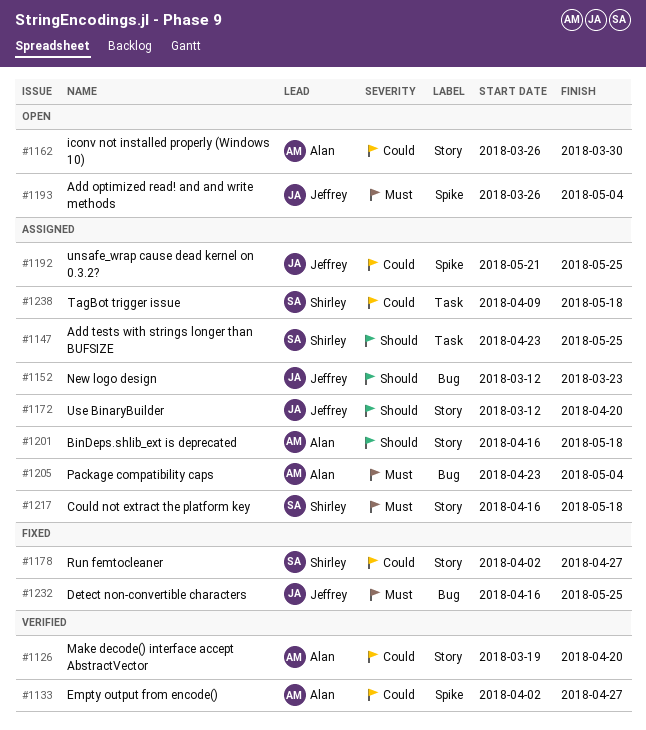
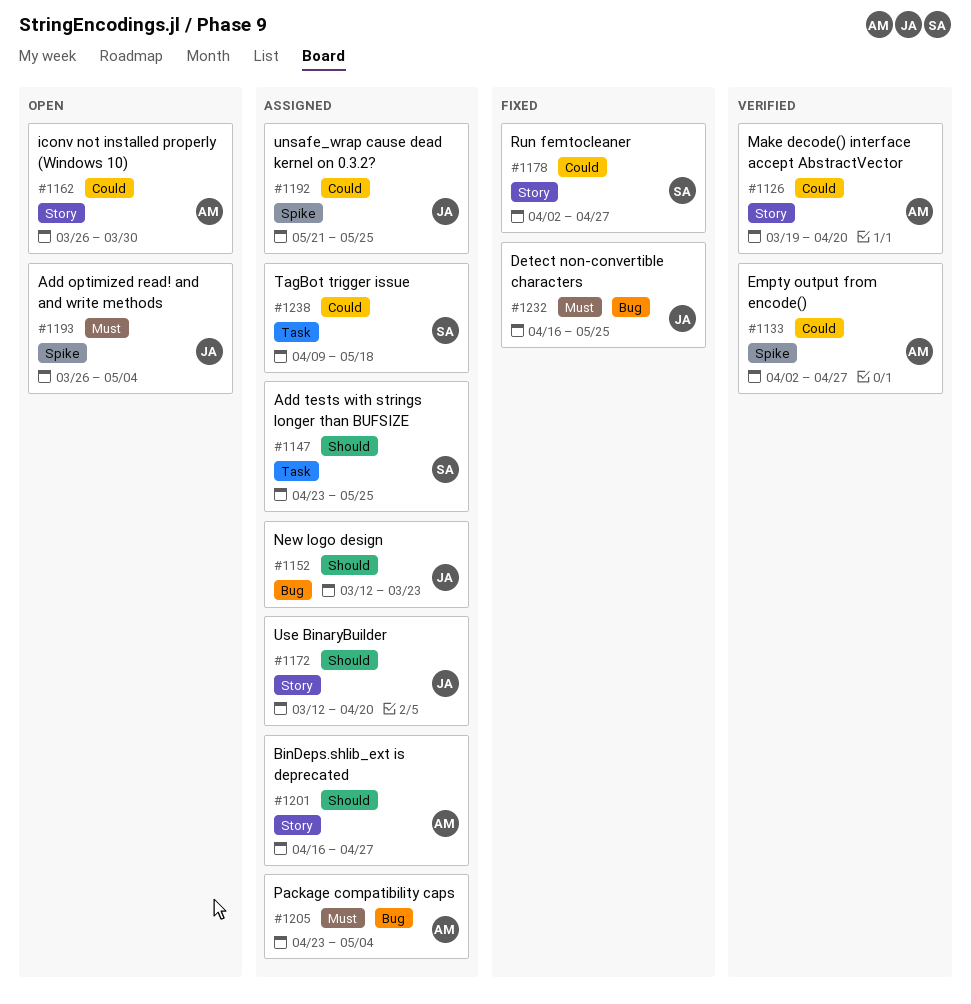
#1201, due: May 18 -> Apr 27
#1217: present -> none

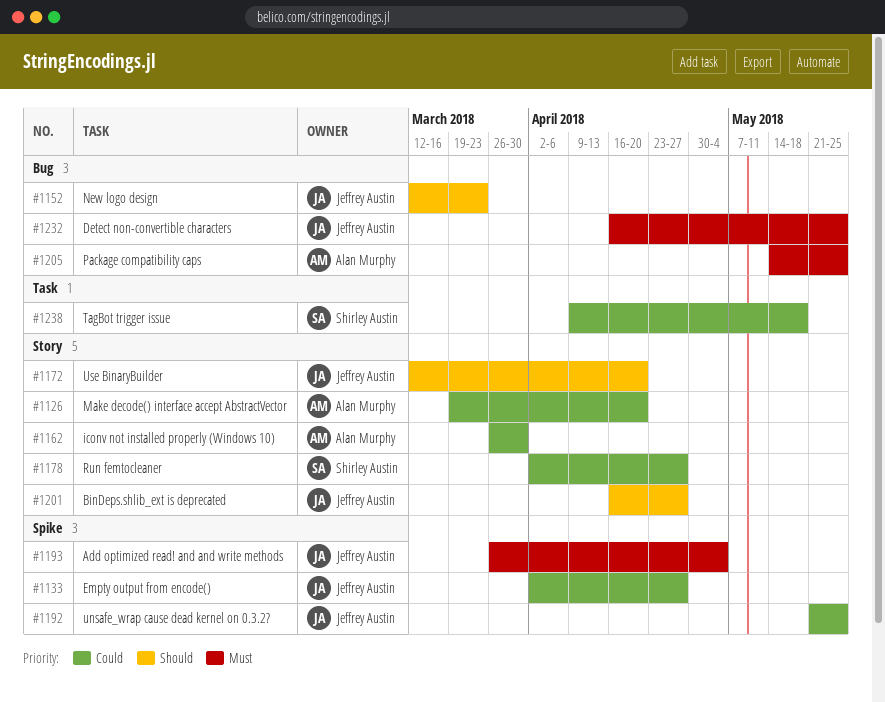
#1133, owner: Alan Murphy -> Jeffrey Austin
#1147: present -> none
#1201, owner: Alan Murphy -> Jeffrey Austin
#1205, start: Apr 23 -> May 14
#1205, due: May 4 -> May 25

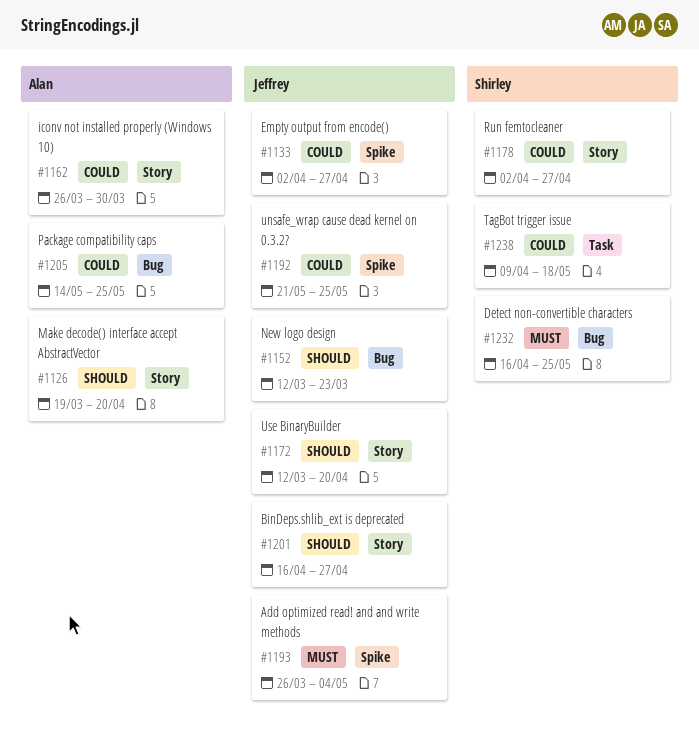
#1126, priority: Could -> Should
#1205, priority: Must -> Could
#1232, owner: Jeffrey Austin -> Shirley Austin

